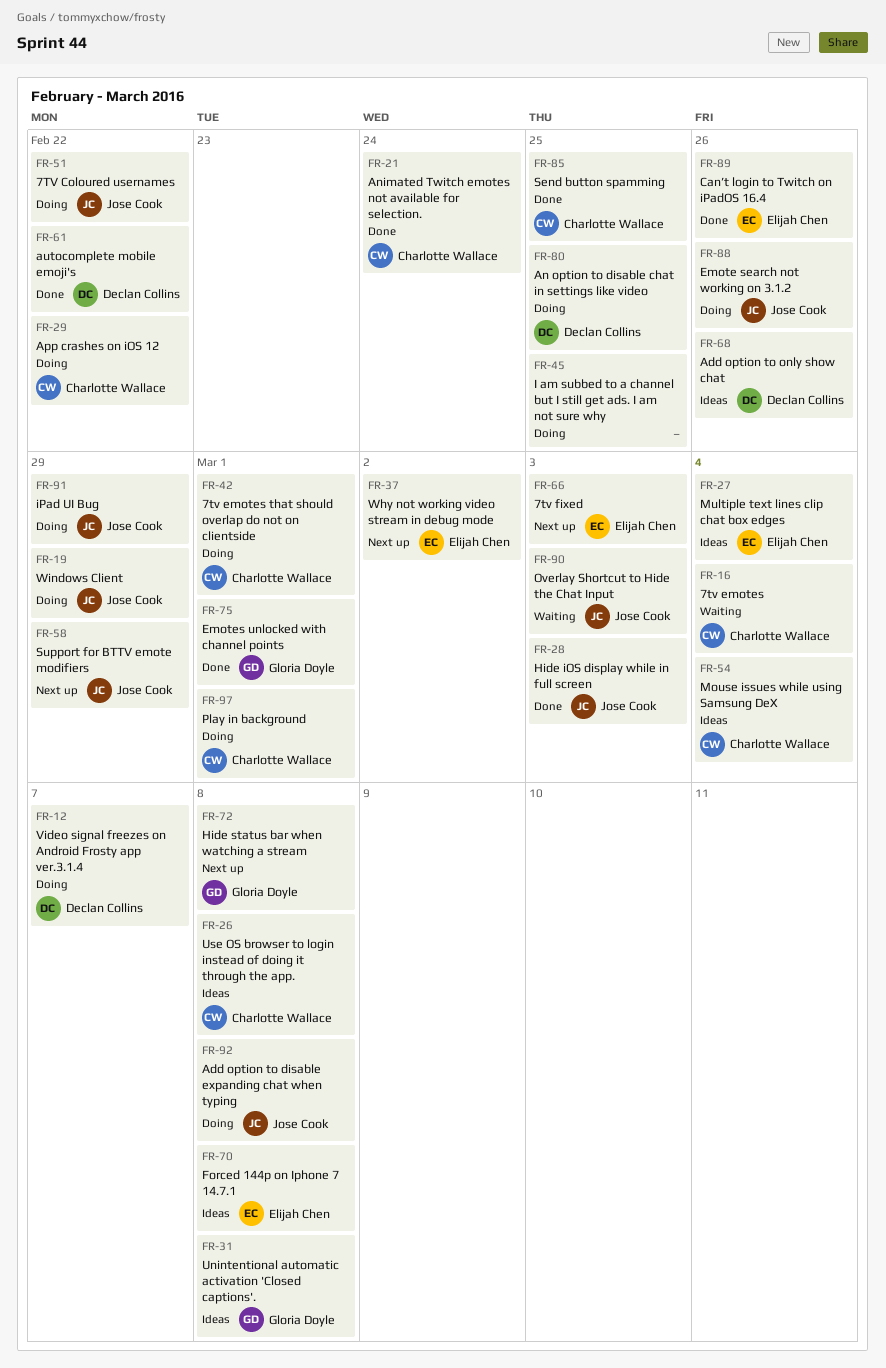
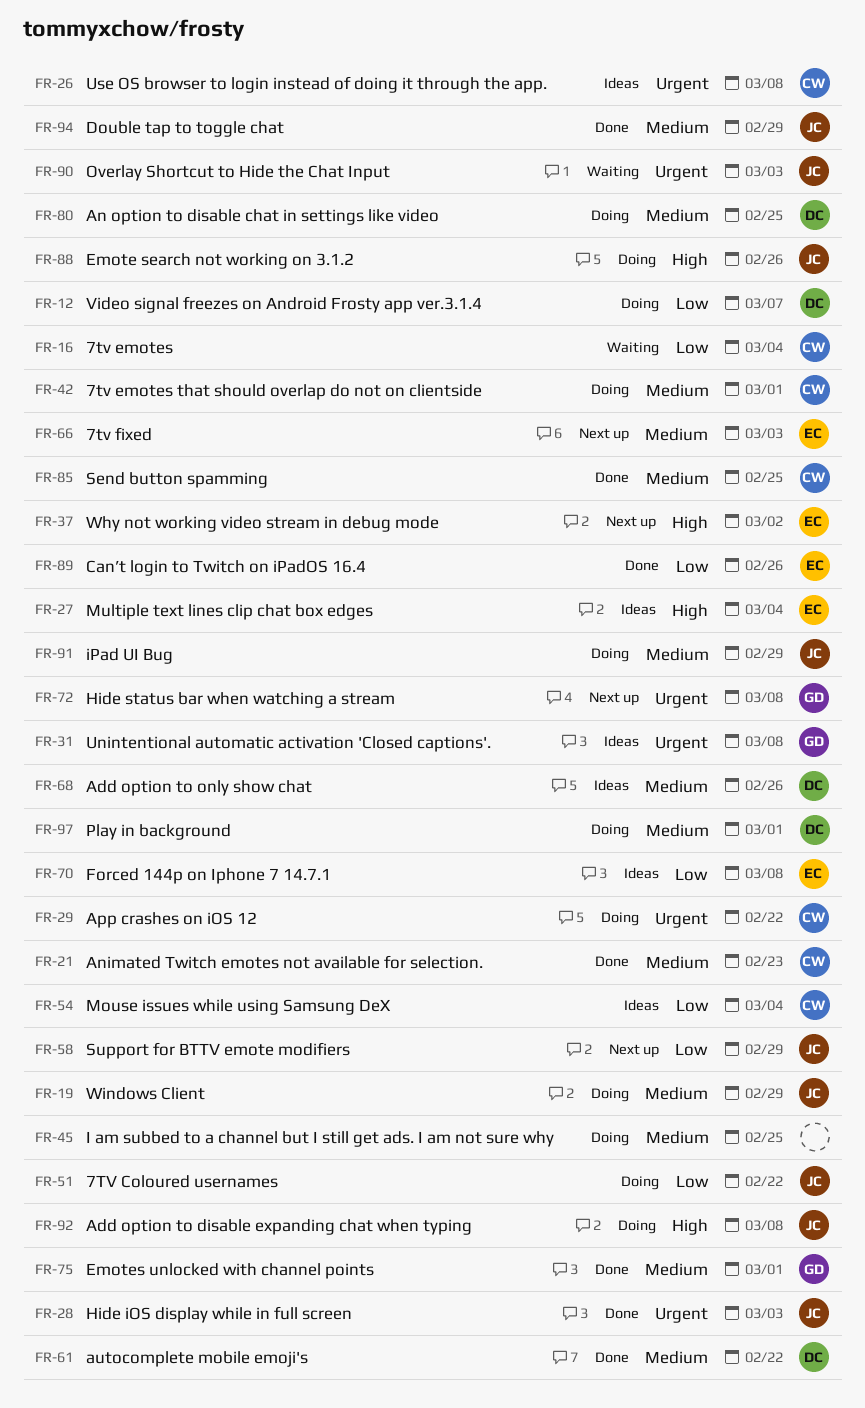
FR-21, due: Feb 24 -> Feb 23
FR-94: none -> present
FR-97, owner: Charlotte Wallace -> Declan Collins

